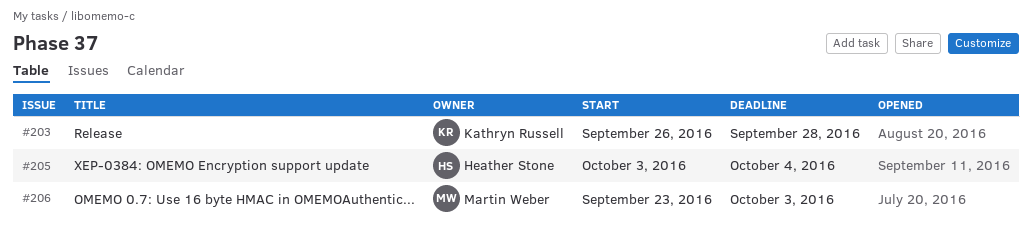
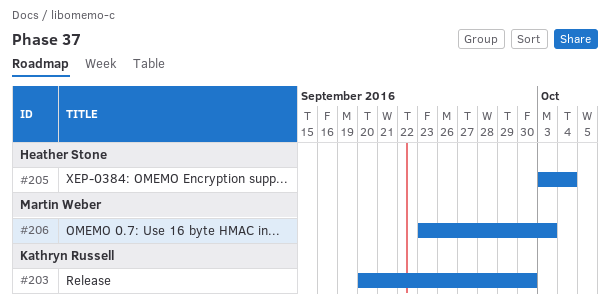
#203, start: Sep 26 -> Sep 20
#203, due: Sep 28 -> Sep 30

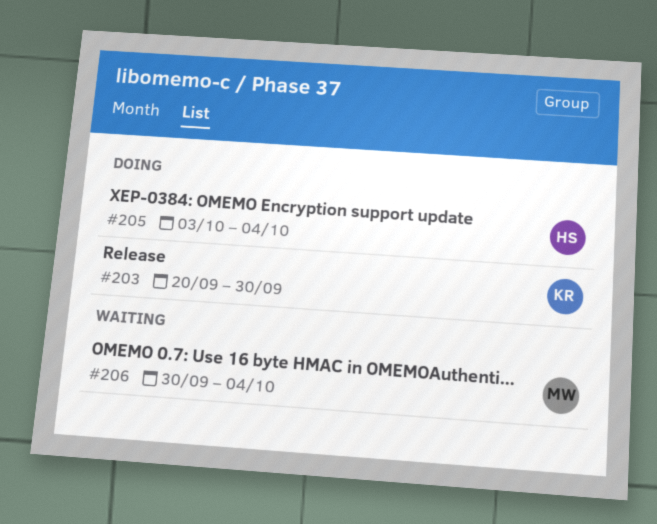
#206, start: Sep 23 -> Sep 30
#206, due: Oct 3 -> Oct 4

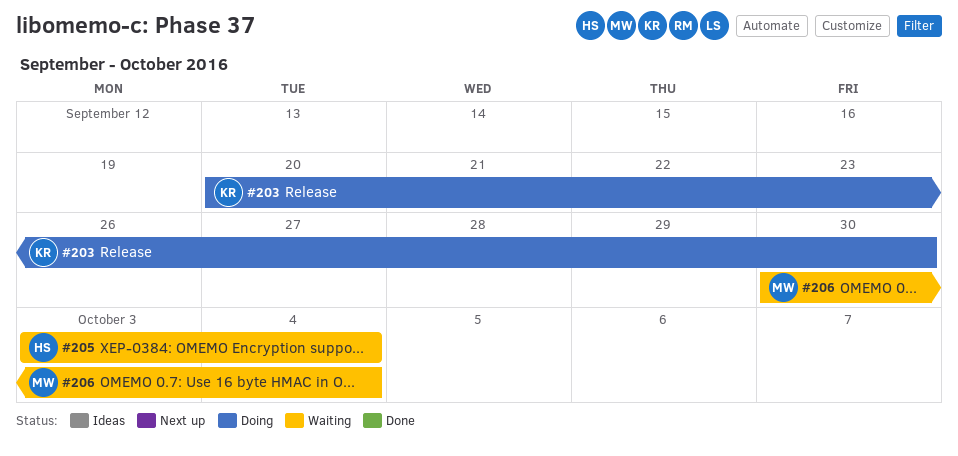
#205, status: Doing -> Waiting

